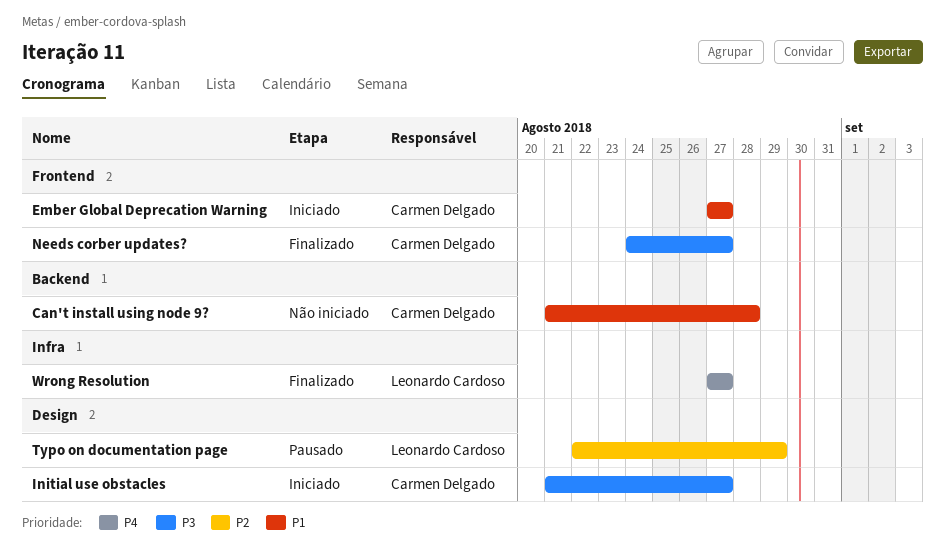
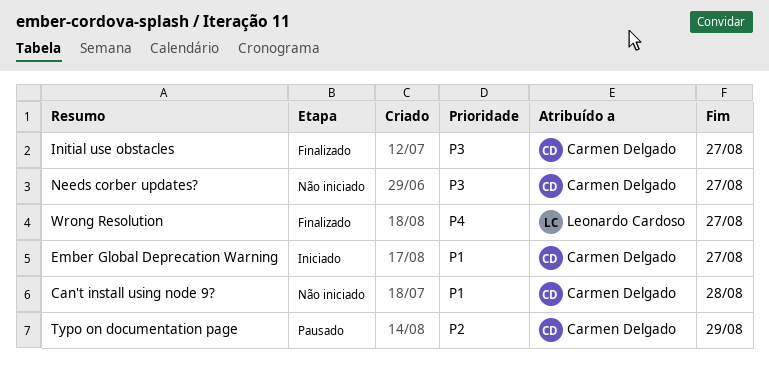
Initial use obstacles, status: Iniciado -> Finalizado
Needs corber updates?, status: Finalizado -> Não iniciado
Typo on documentation page, owner: Leonardo Cardoso -> Carmen Delgado

